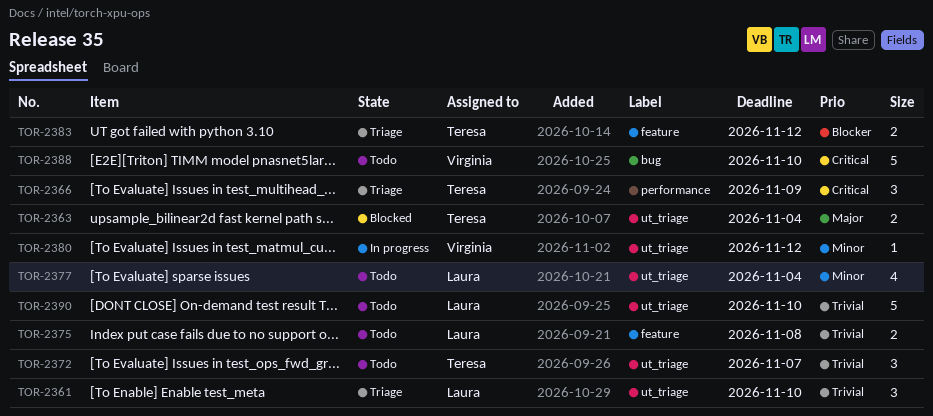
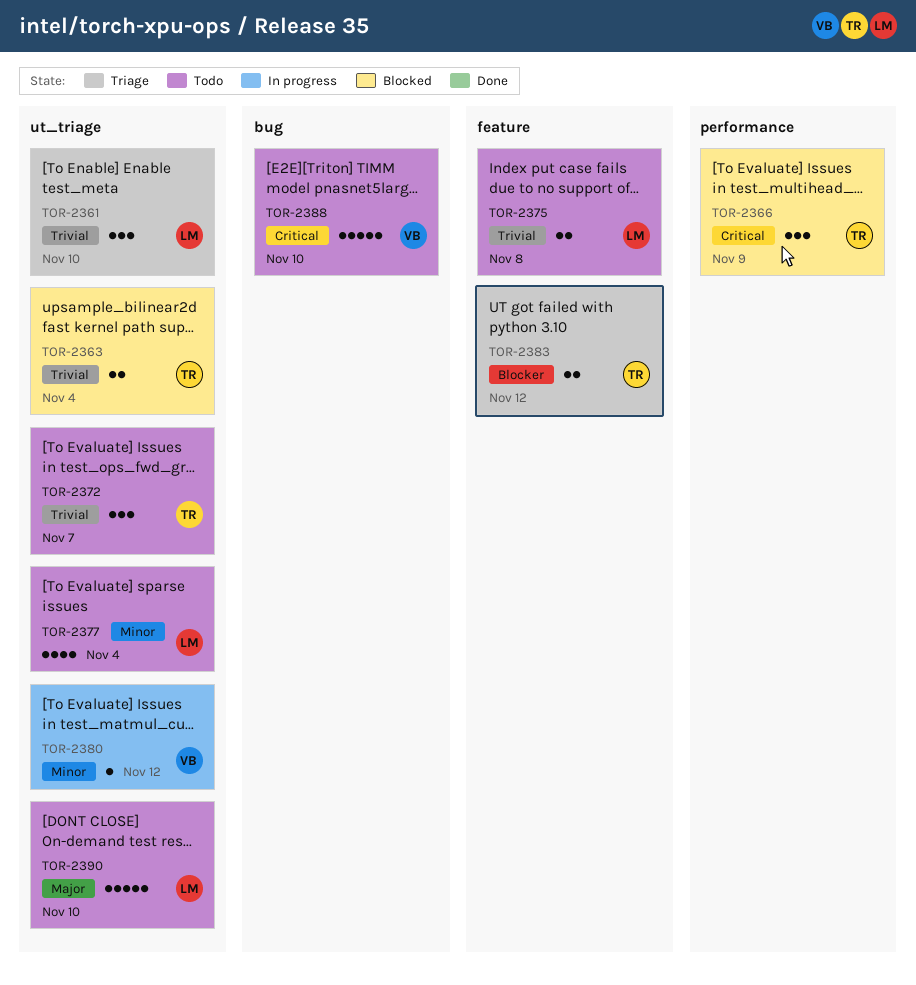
TOR-2363, priority: Major -> Trivial
TOR-2366, status: Triage -> Blocked
TOR-2390, priority: Trivial -> Major

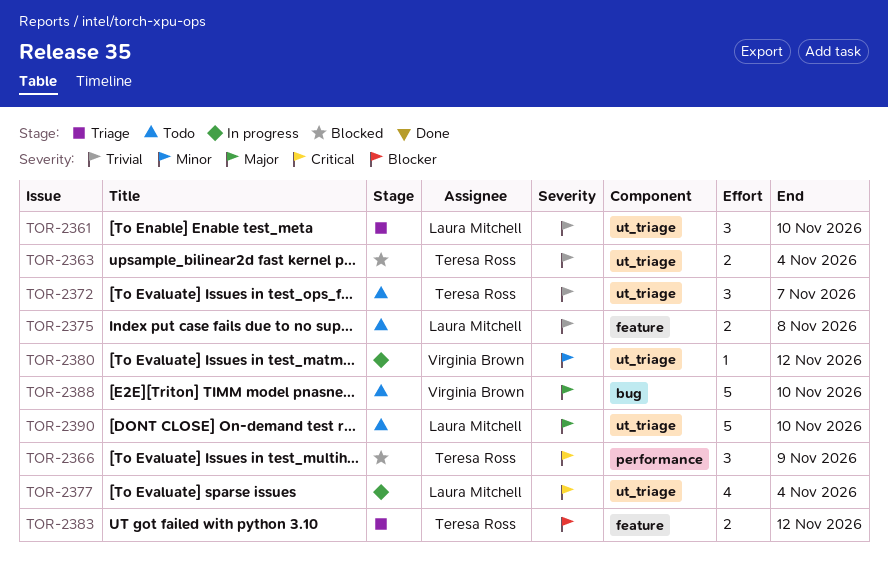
TOR-2377, status: Todo -> In progress
TOR-2377, priority: Minor -> Critical
TOR-2388, priority: Critical -> Major

